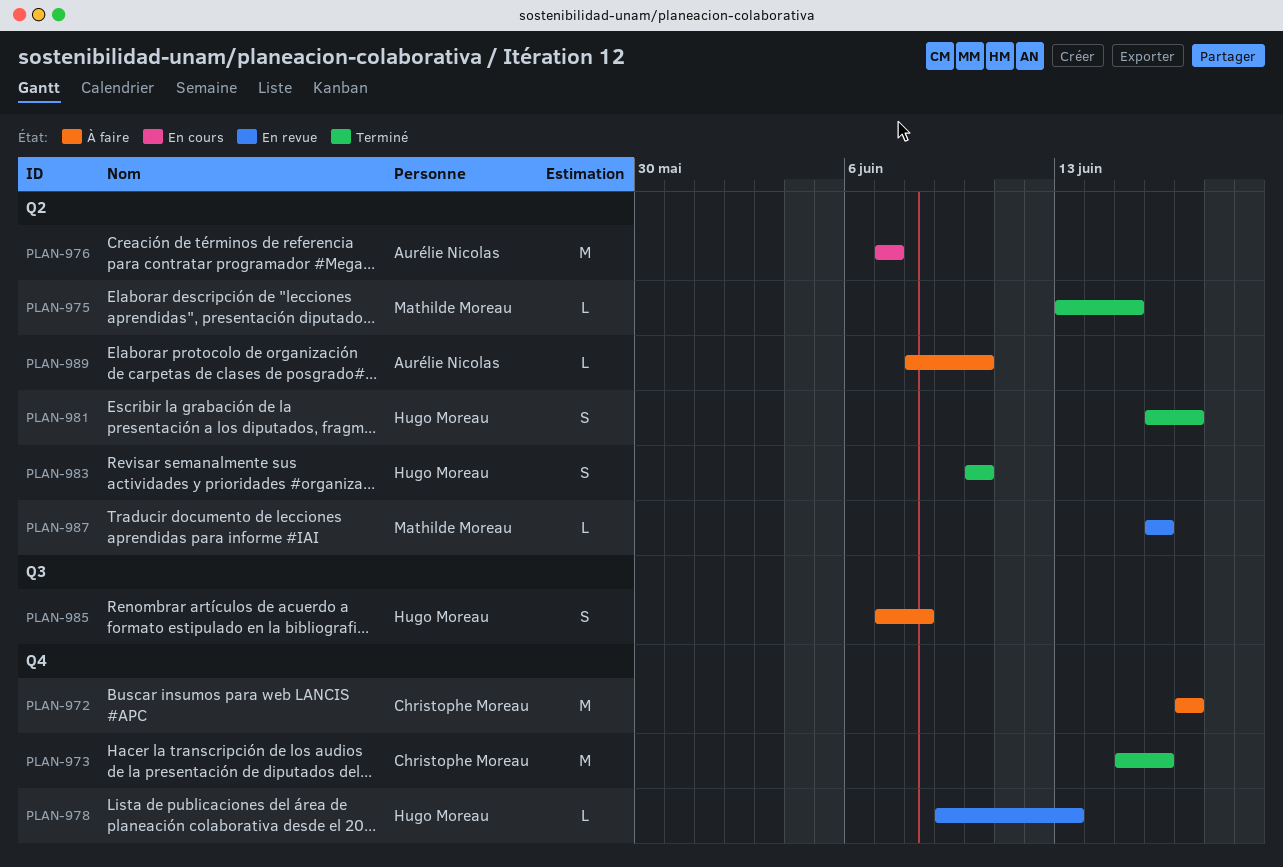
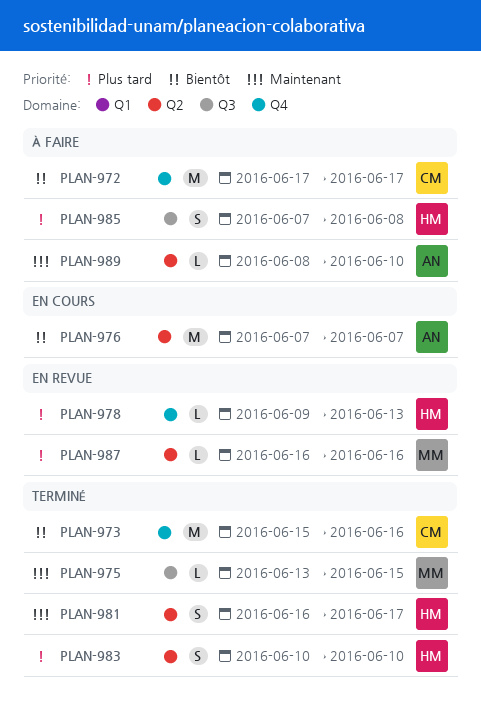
PLAN-975, label: Q2 -> Q3

